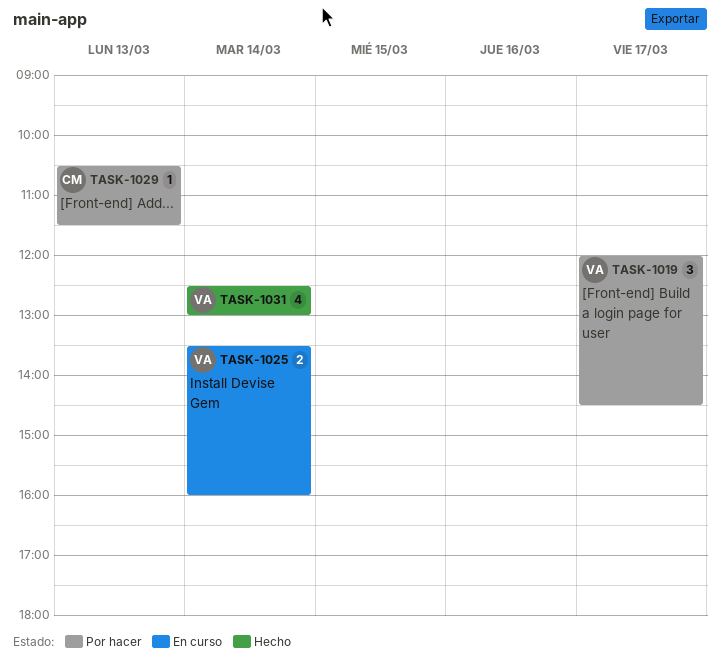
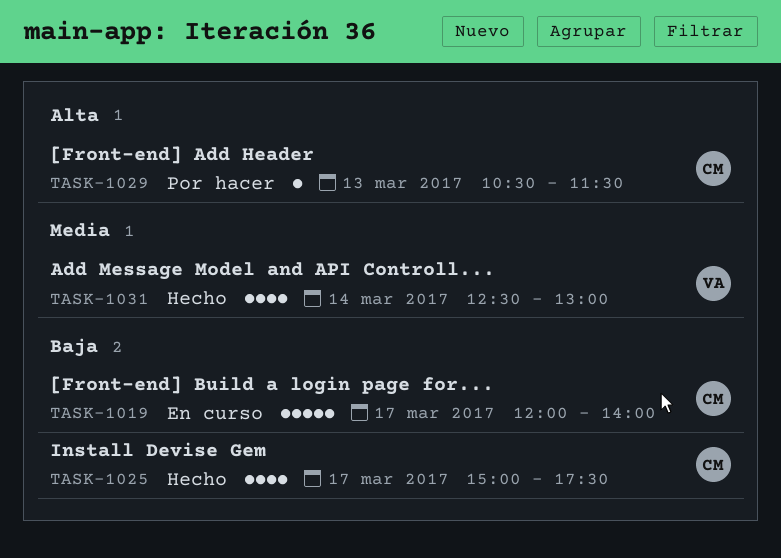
TASK-1019, status: Por hacer -> En curso
TASK-1019, owner: VA -> CM
TASK-1019, estimate: 3 -> 5
TASK-1019, ends: 14:30 -> 14:00
TASK-1025, status: En curso -> Hecho
TASK-1025, owner: VA -> CM
TASK-1025, estimate: 2 -> 4
TASK-1025, day: Mar 14 -> Mar 17
TASK-1025, begins: 13:30 -> 15:00
TASK-1025, ends: 16:00 -> 17:30

